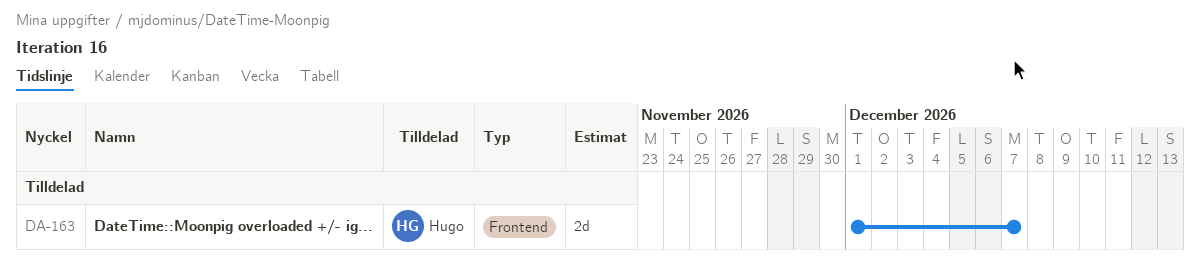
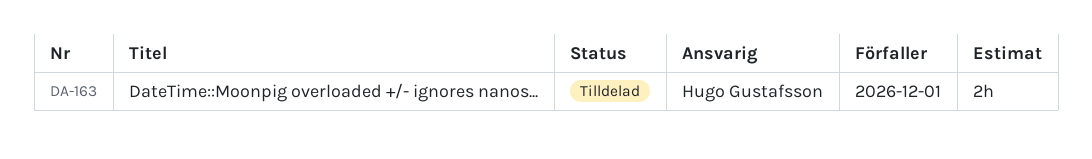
DA-163, estimate: 2d -> 2h
DA-163, due: Dec 7 -> Dec 1

